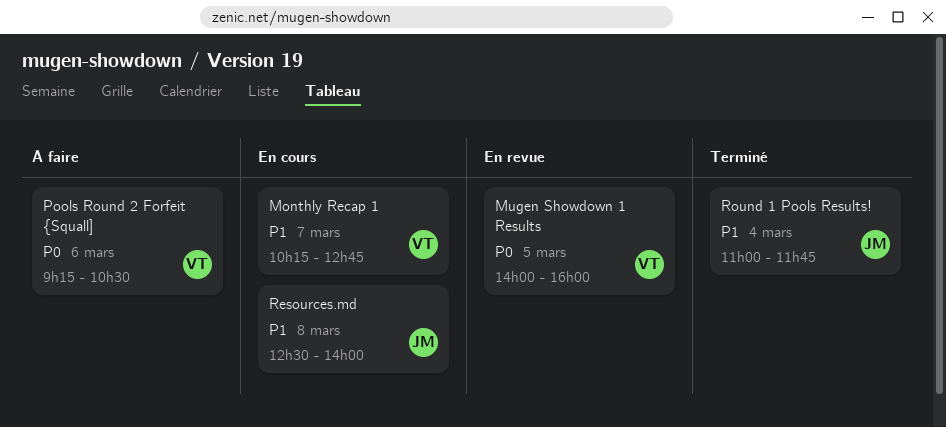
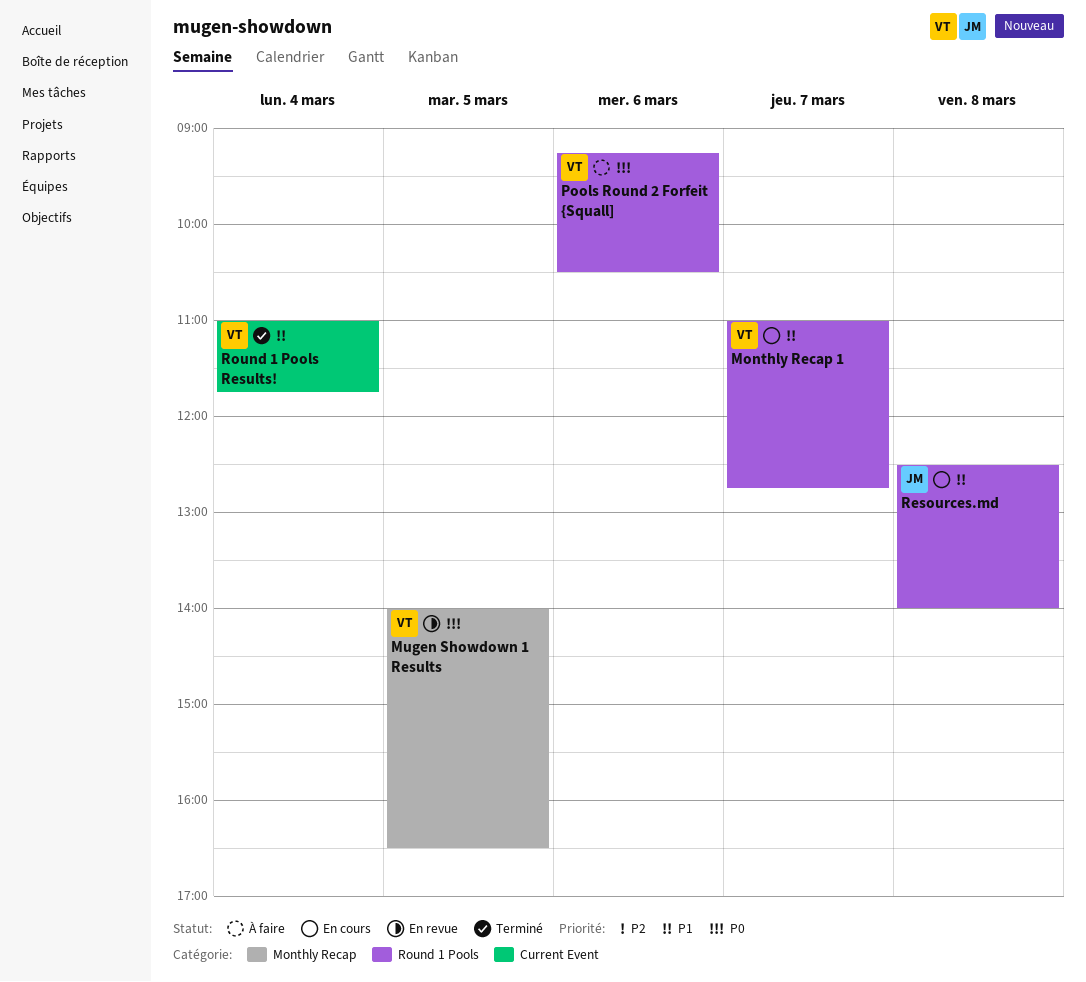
Monthly Recap 1, begins: 10:15 -> 11:00
Mugen Showdown 1 Results, ends: 16:00 -> 16:30
Round 1 Pools Results!, owner: JM -> VT

